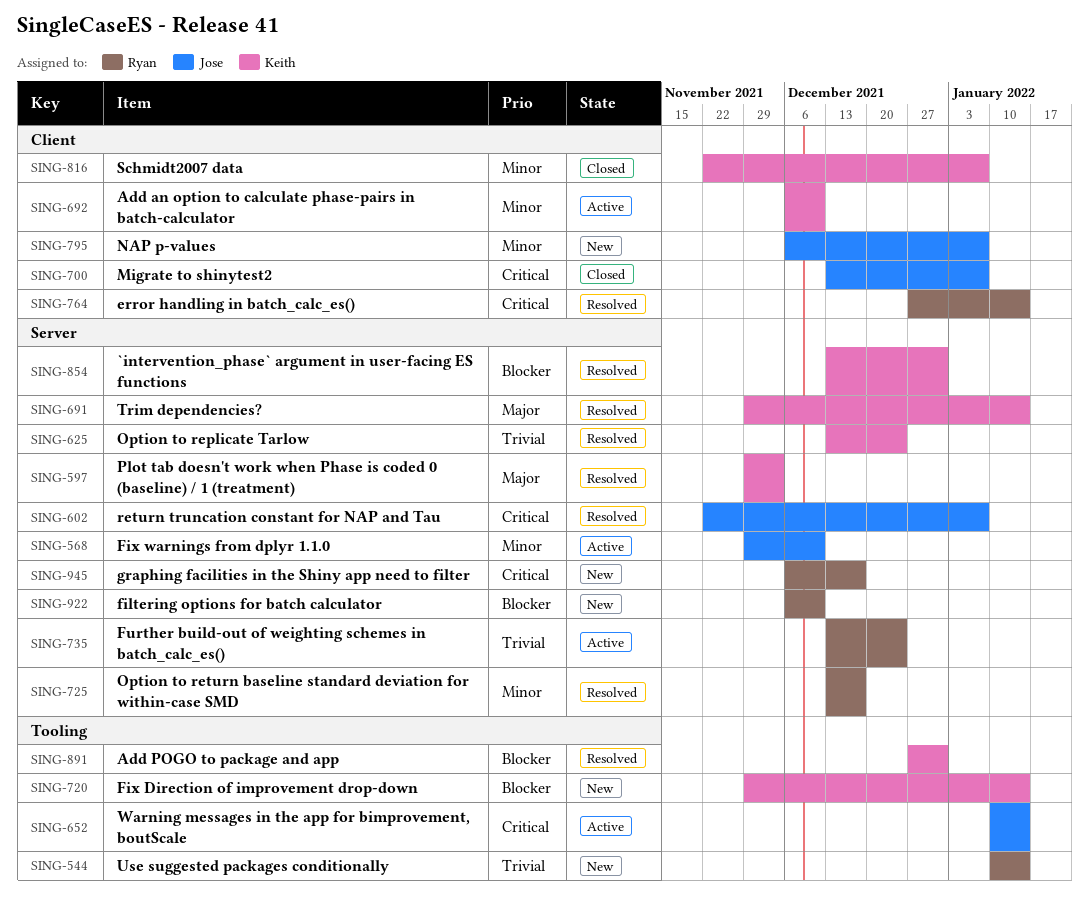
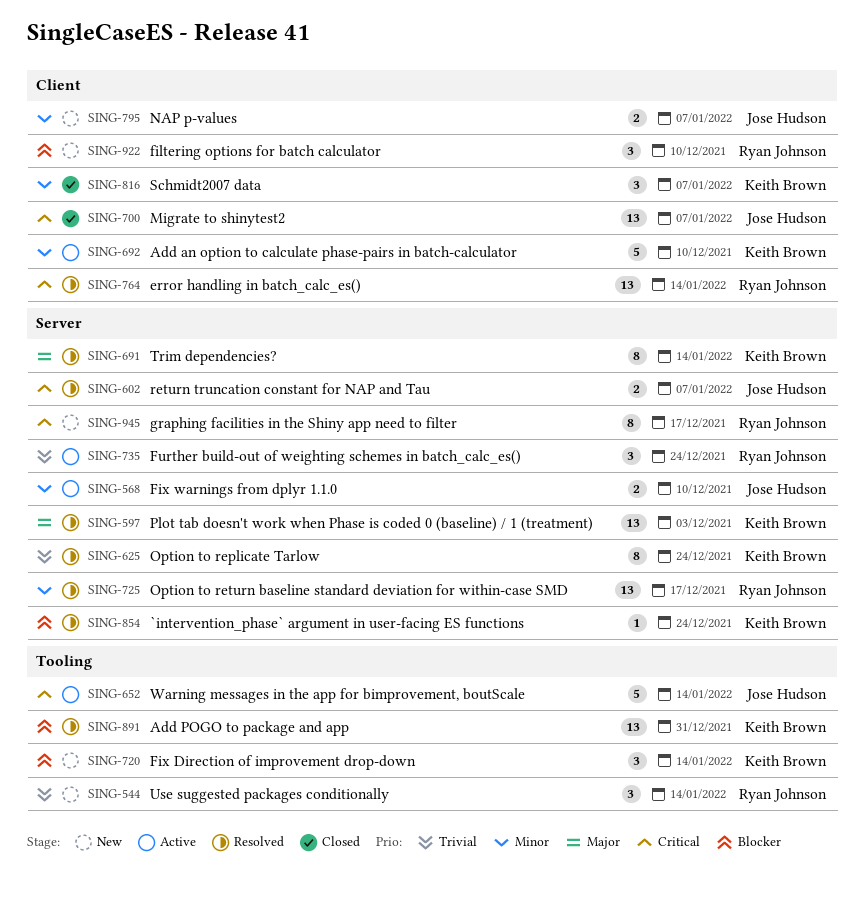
SING-854, due: Dec 31 -> Dec 24
SING-922, label: Server -> Client

